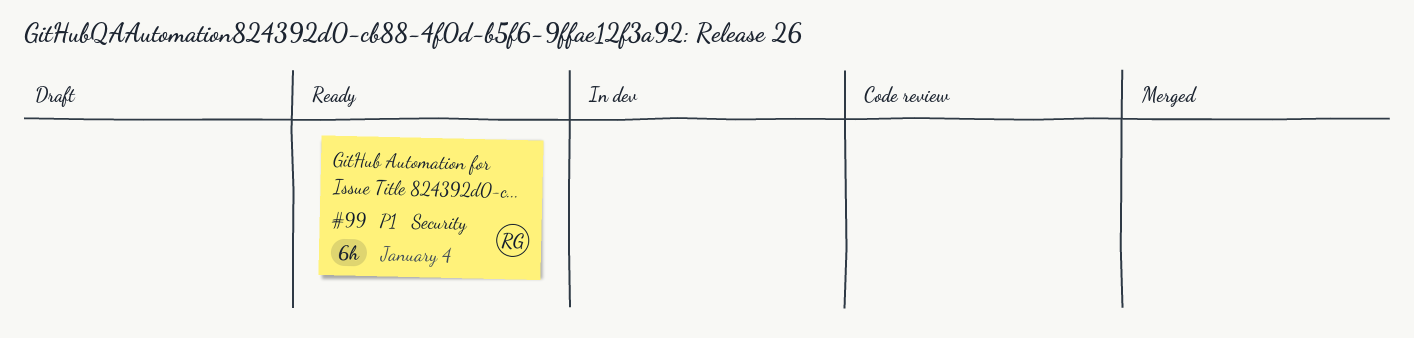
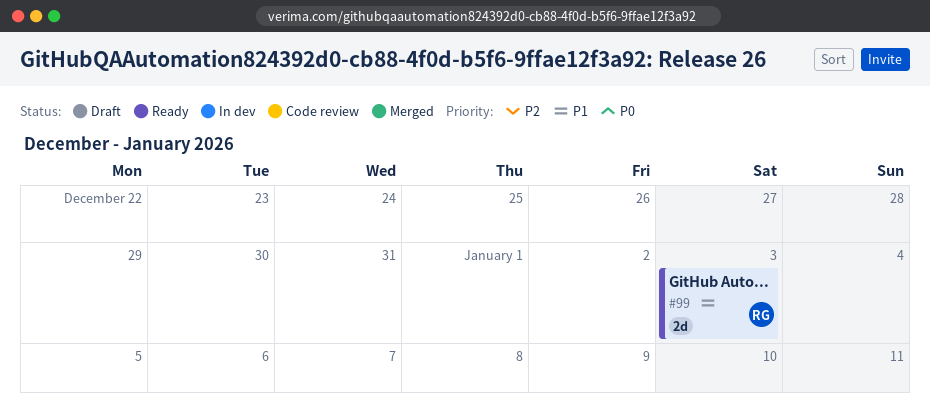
#99, estimate: 6h -> 2d
#99, due: Jan 4 -> Jan 3

